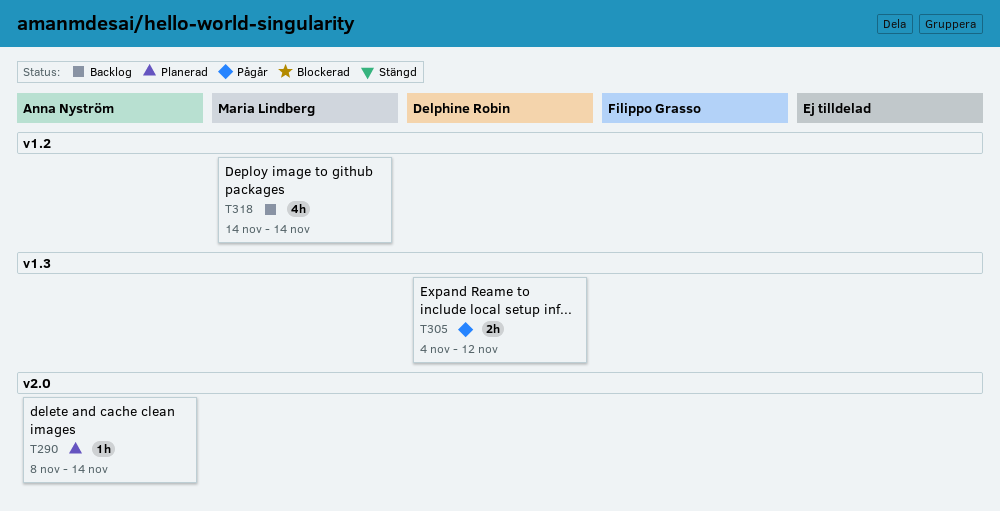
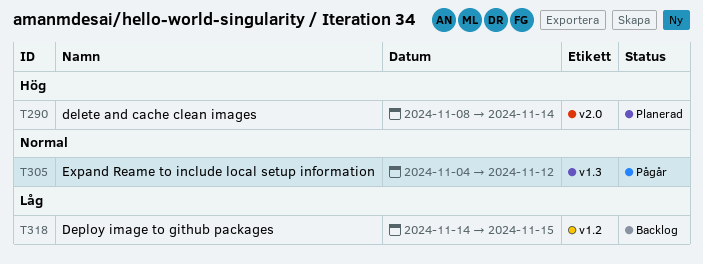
T318, due: Nov 14 -> Nov 15

